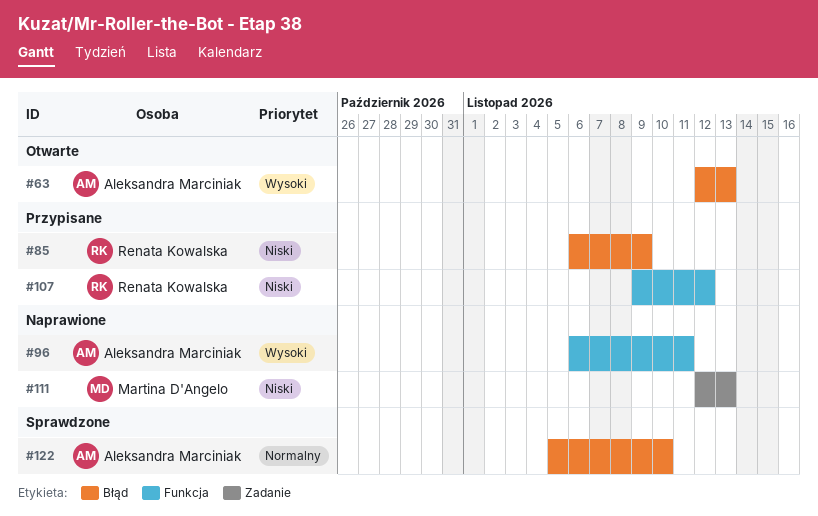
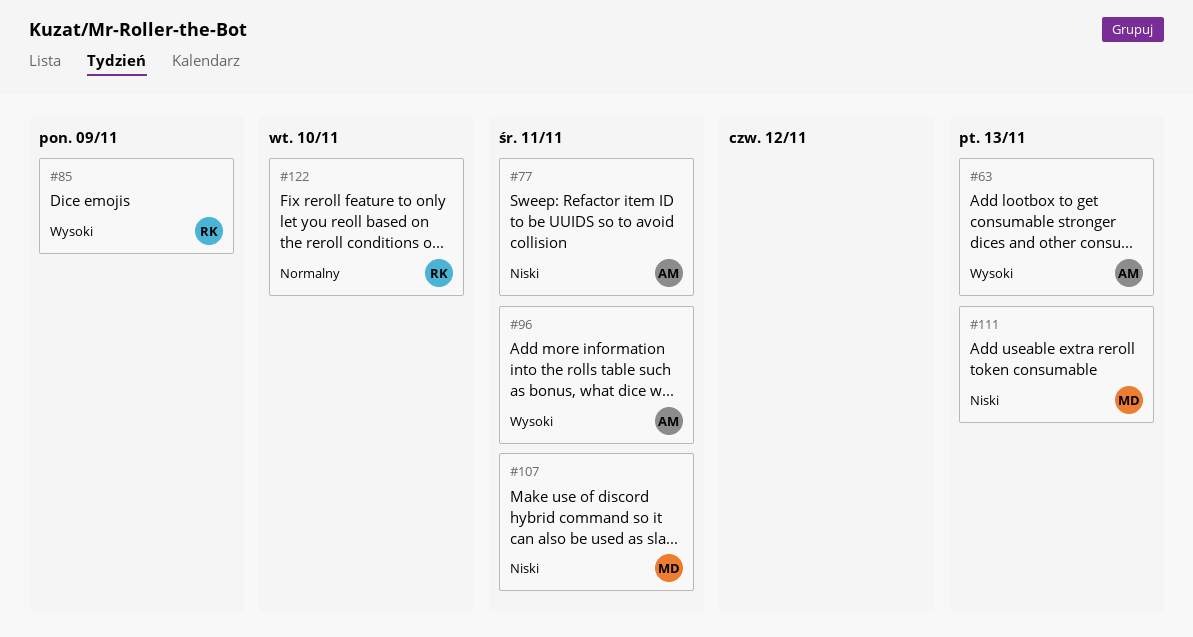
#77: none -> present
#85, priority: Niski -> Wysoki
#107, owner: Renata Kowalska -> Martina D'Angelo
#107, due: Nov 12 -> Nov 11
#122, owner: Aleksandra Marciniak -> Renata Kowalska

